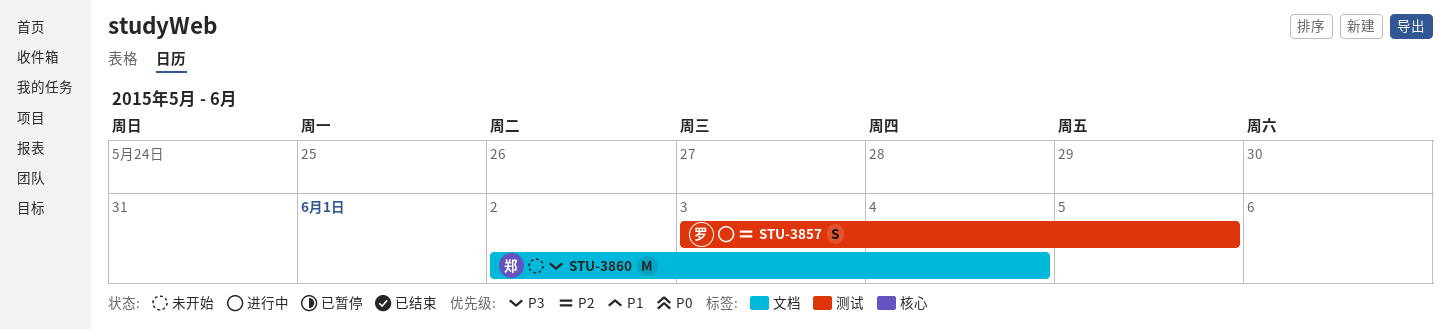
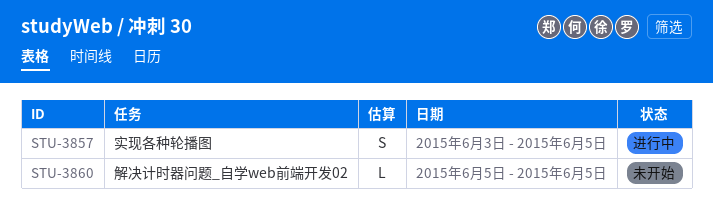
STU-3860, estimate: M -> L
STU-3860, start: Jun 2 -> Jun 5
STU-3860, due: Jun 4 -> Jun 5

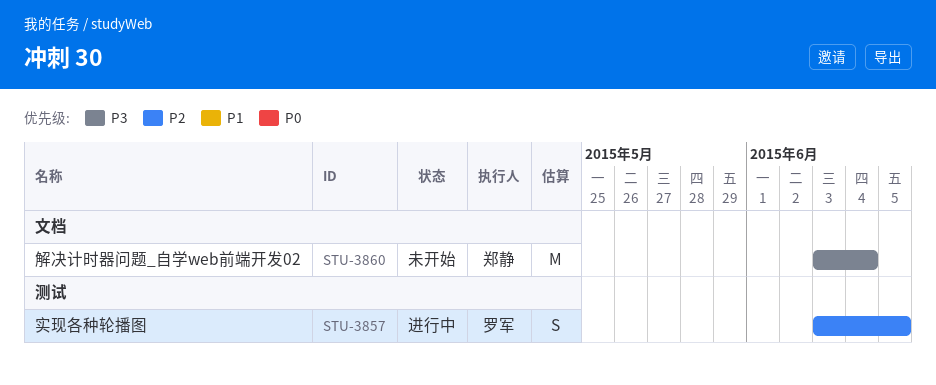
STU-3860, estimate: L -> M
STU-3860, start: Jun 5 -> Jun 3
STU-3860, due: Jun 5 -> Jun 4

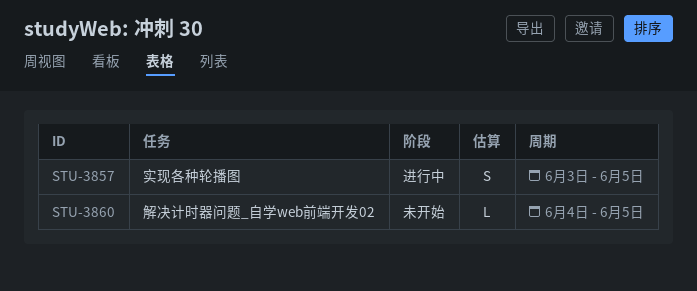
STU-3860, estimate: M -> L
STU-3860, start: Jun 3 -> Jun 4
STU-3860, due: Jun 4 -> Jun 5

